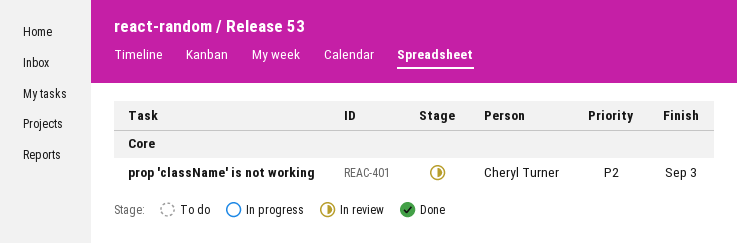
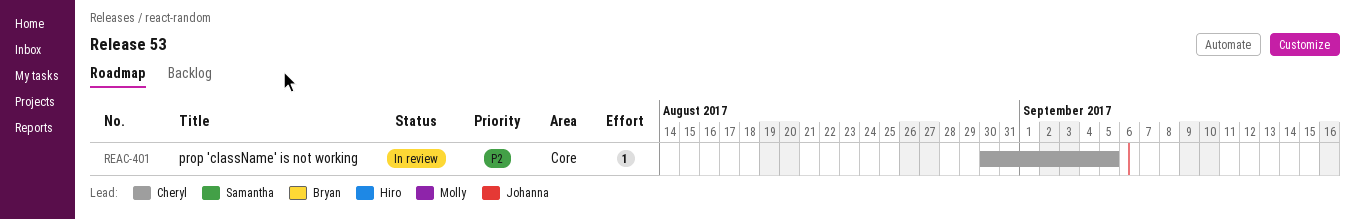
REAC-401, due: Sep 3 -> Sep 5

